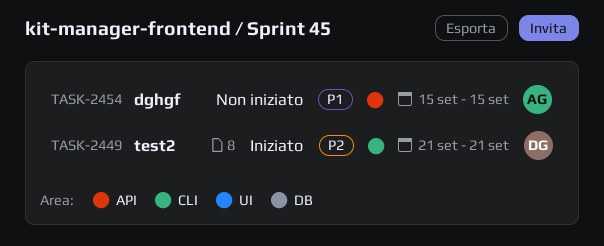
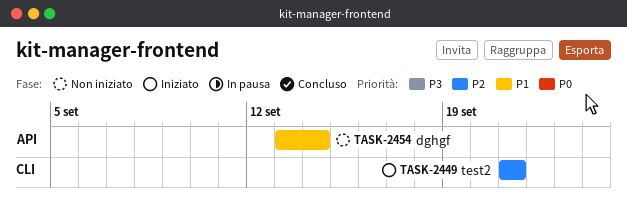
TASK-2454, start: Sep 15 -> Sep 13
TASK-2454, due: Sep 15 -> Sep 14

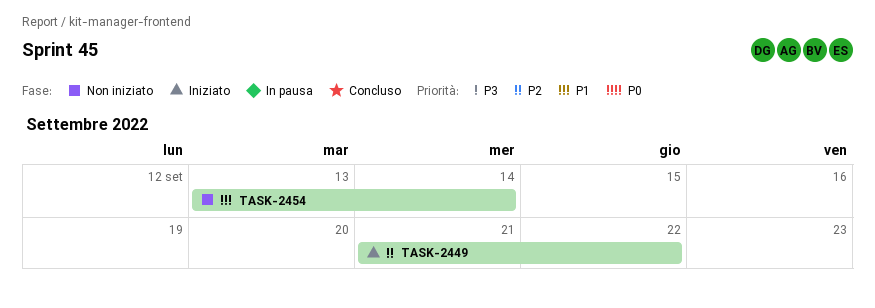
TASK-2449, due: Sep 21 -> Sep 22

